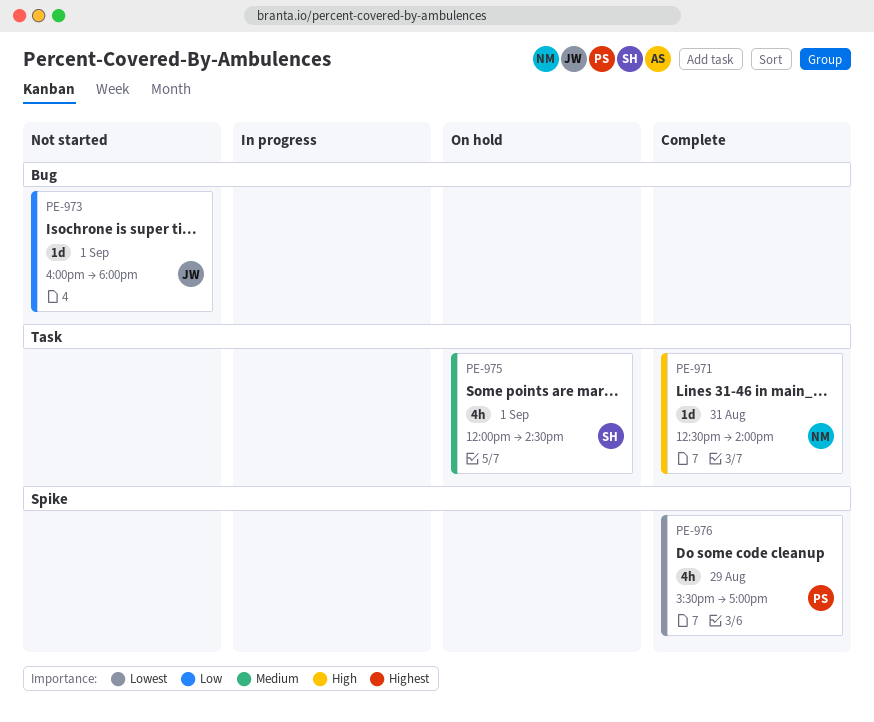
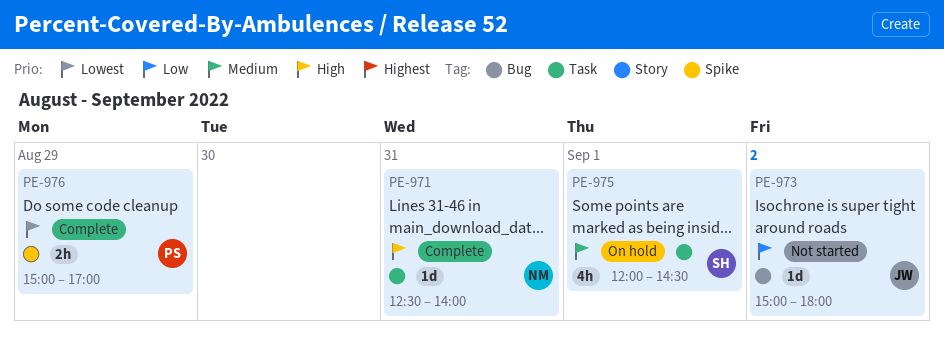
PE-973, day: Sep 1 -> Sep 2
PE-973, begins: 16:00 -> 15:00
PE-976, estimate: 4h -> 2h
PE-976, begins: 15:30 -> 15:00

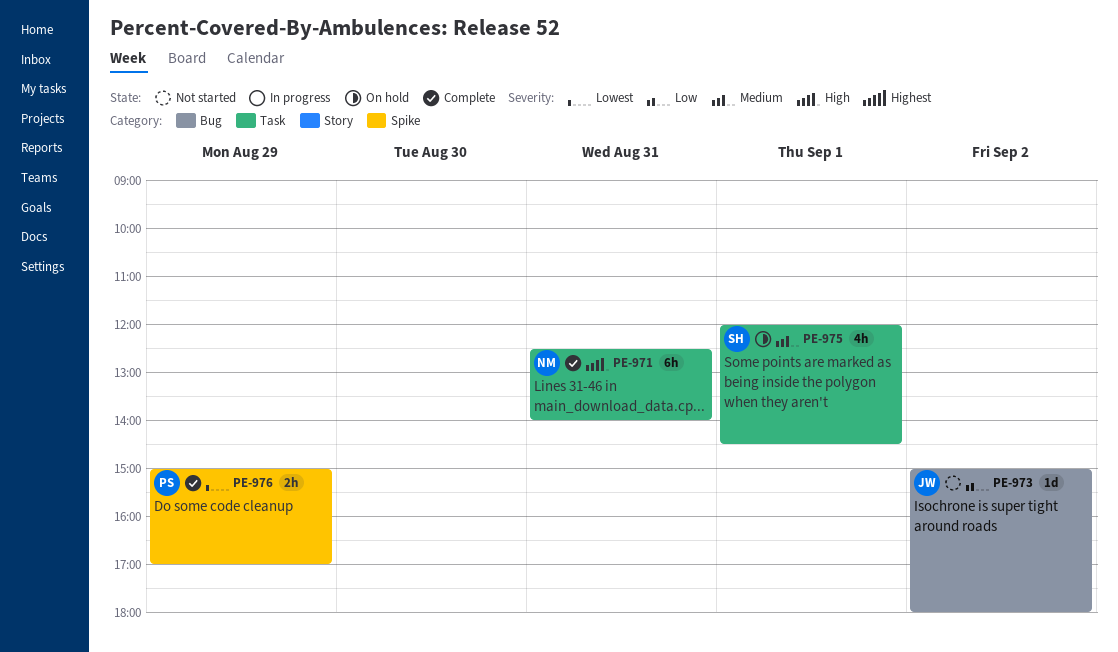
PE-971, estimate: 1d -> 6h

